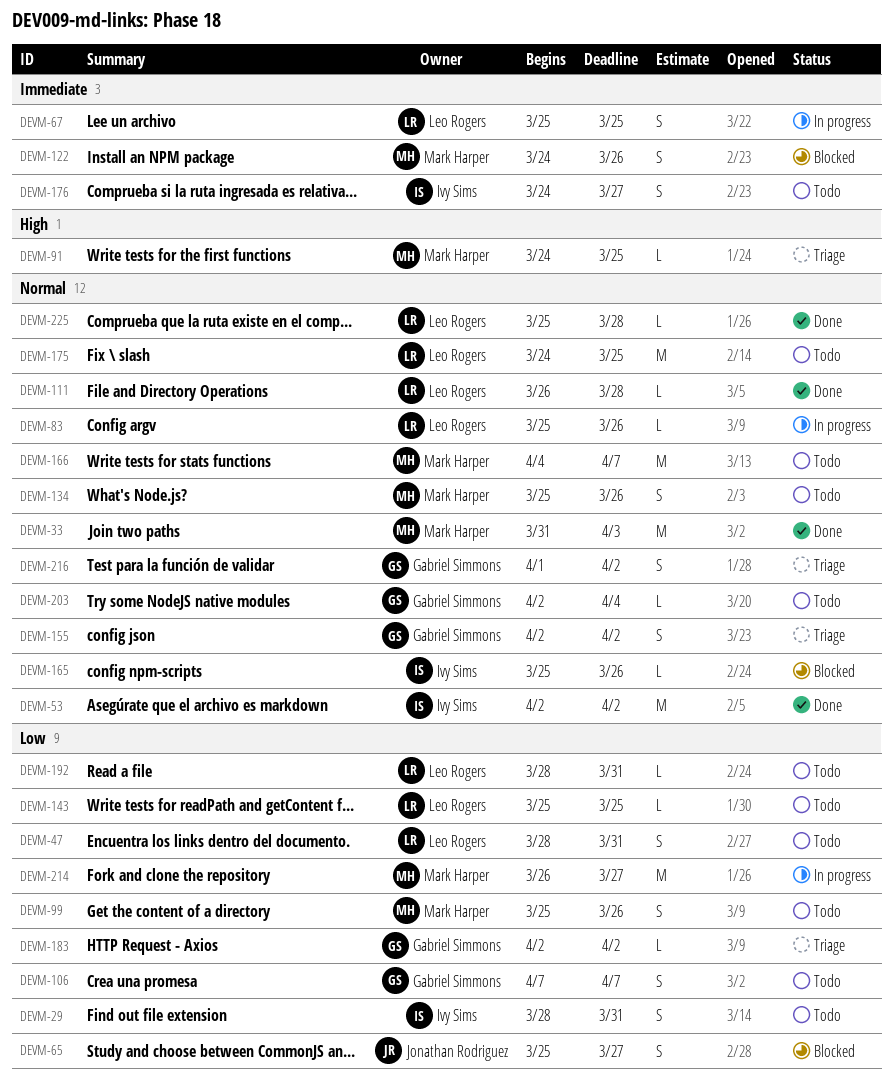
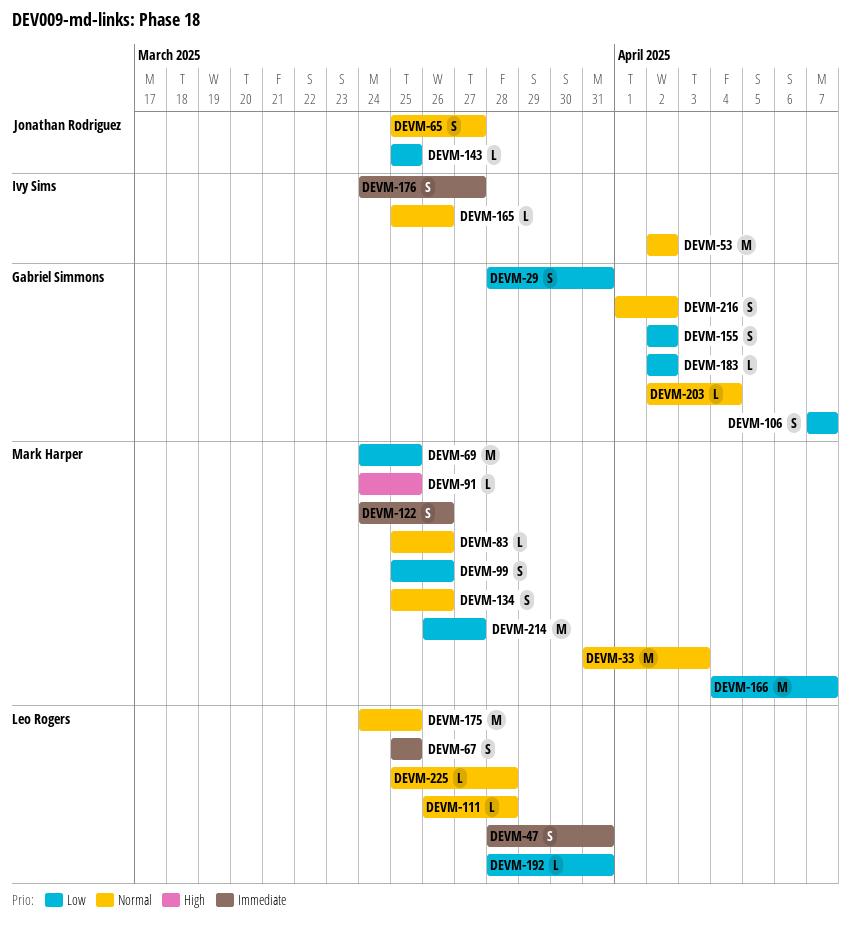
DEVM-29, owner: Ivy Sims -> Gabriel Simmons
DEVM-47, priority: Low -> Immediate
DEVM-65, priority: Low -> Normal
DEVM-69: none -> present
DEVM-83, owner: Leo Rogers -> Mark Harper
DEVM-143, owner: Leo Rogers -> Jonathan Rodriguez
DEVM-155, priority: Normal -> Low
DEVM-166, priority: Normal -> Low

